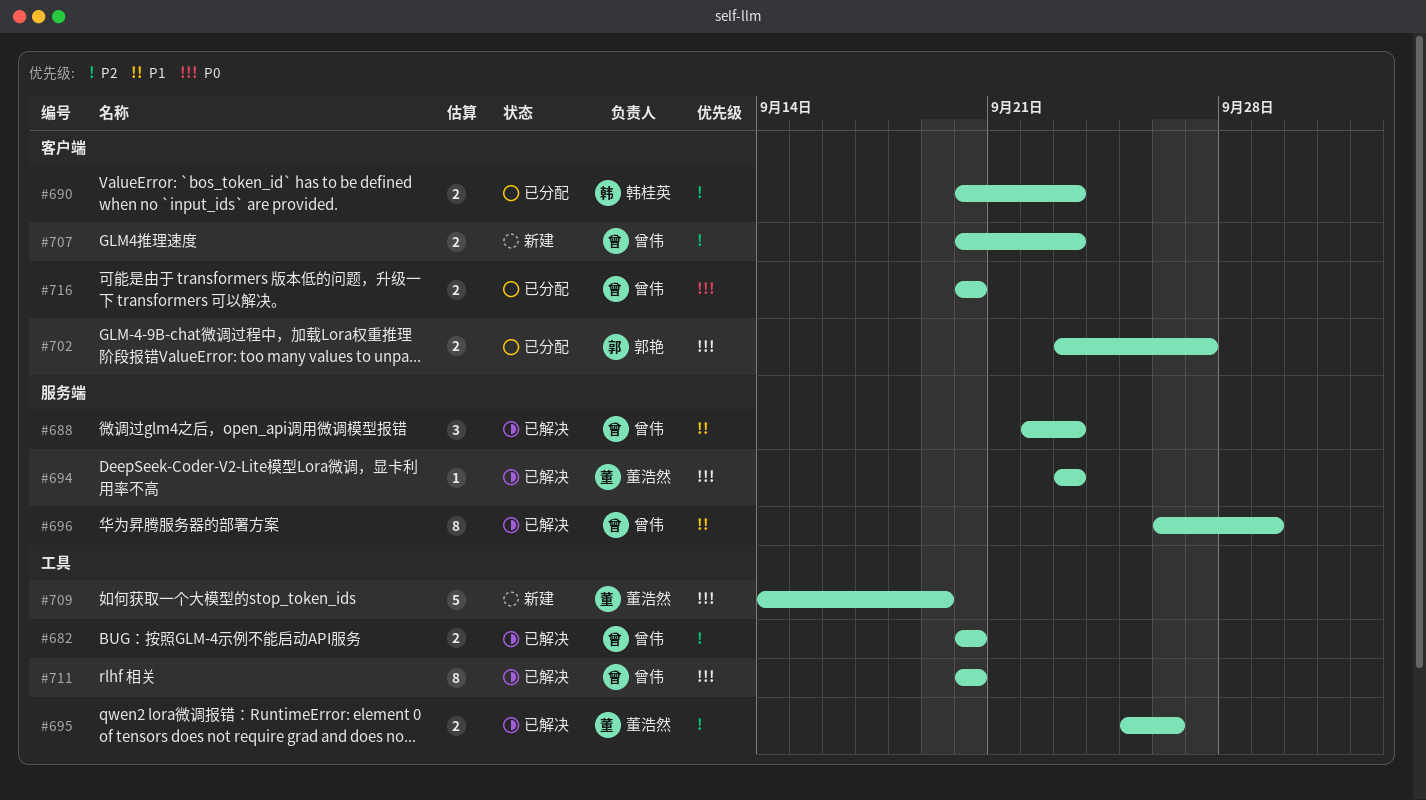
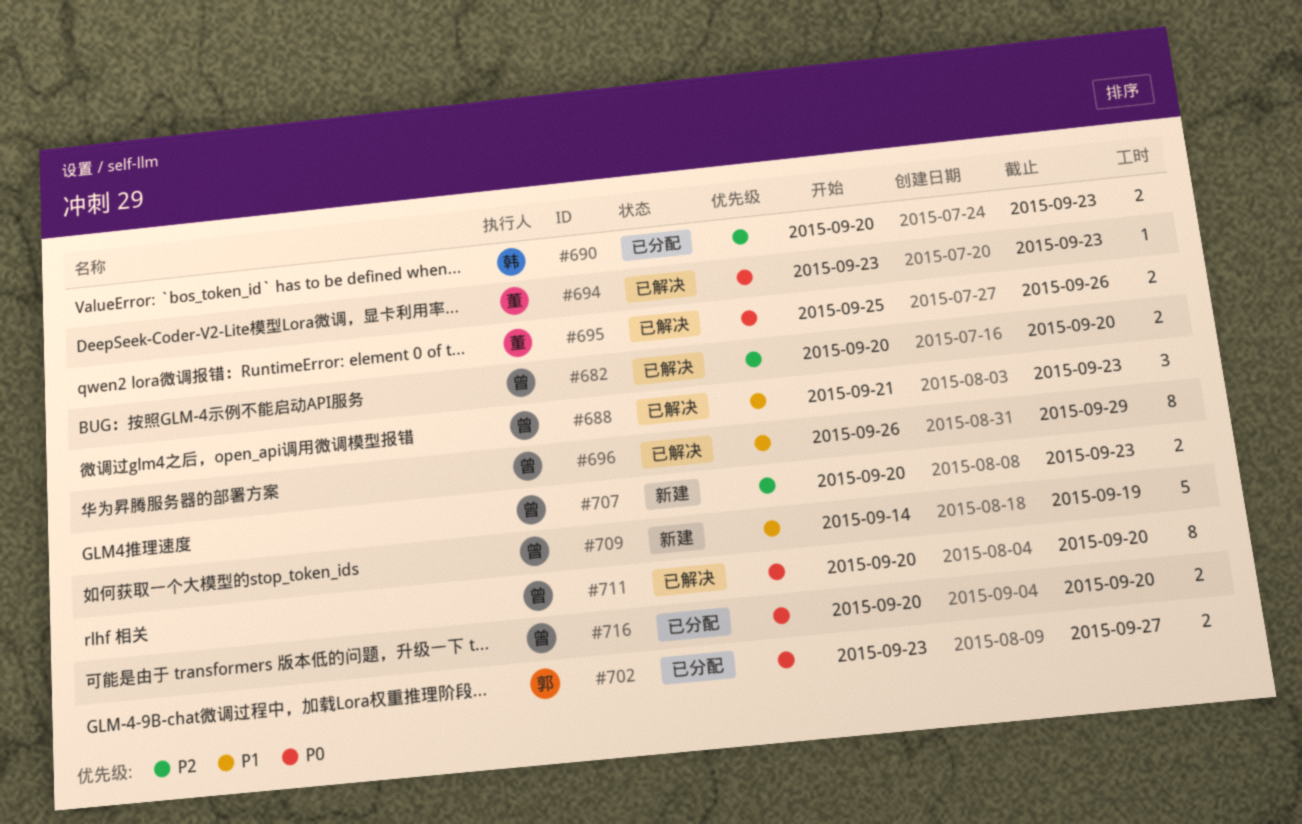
#688, start: Sep 22 -> Sep 21
#695, priority: P2 -> P0
#709, owner: 董浩然 -> 曾伟
#709, priority: P0 -> P1

